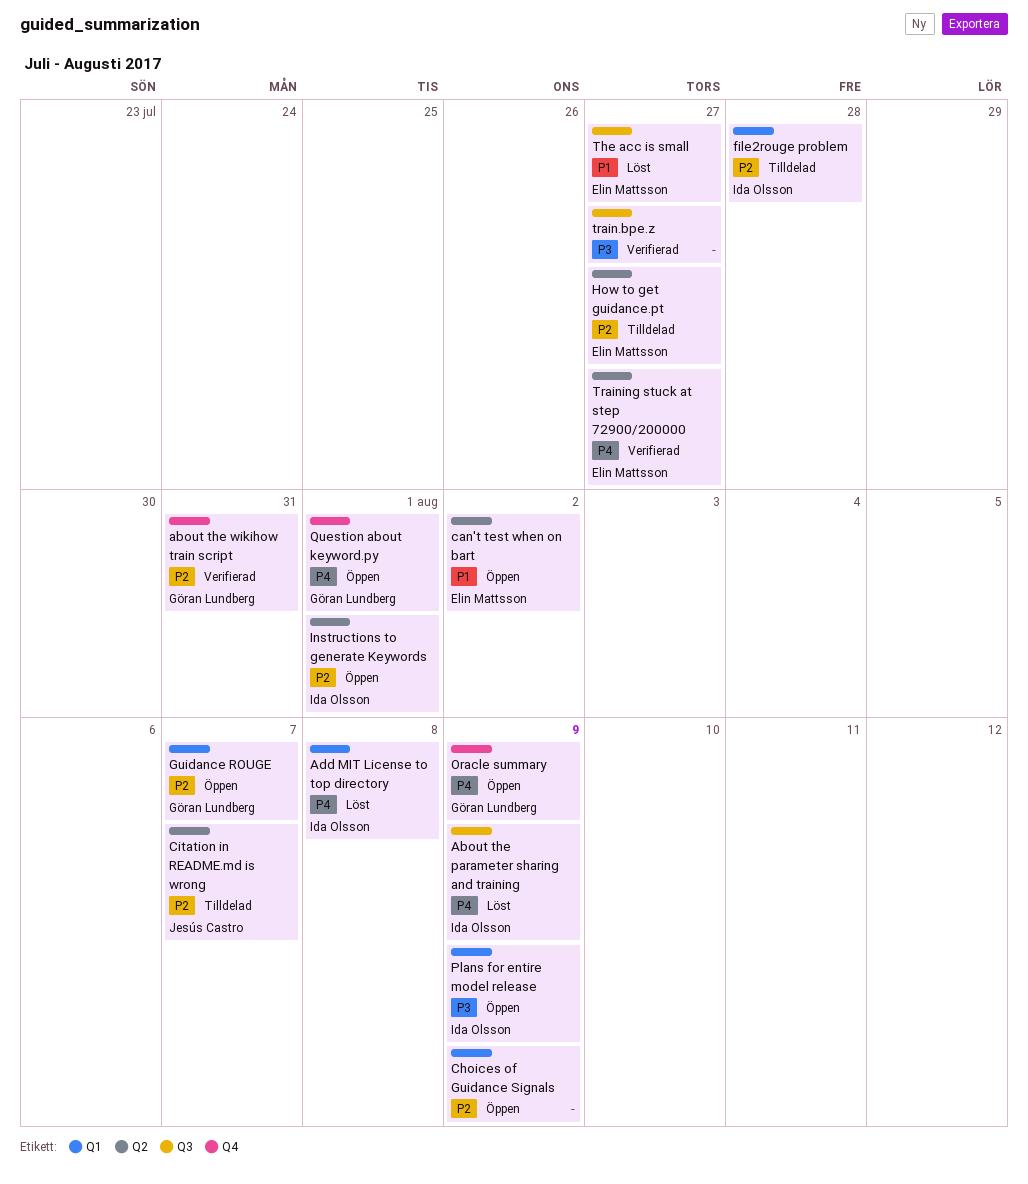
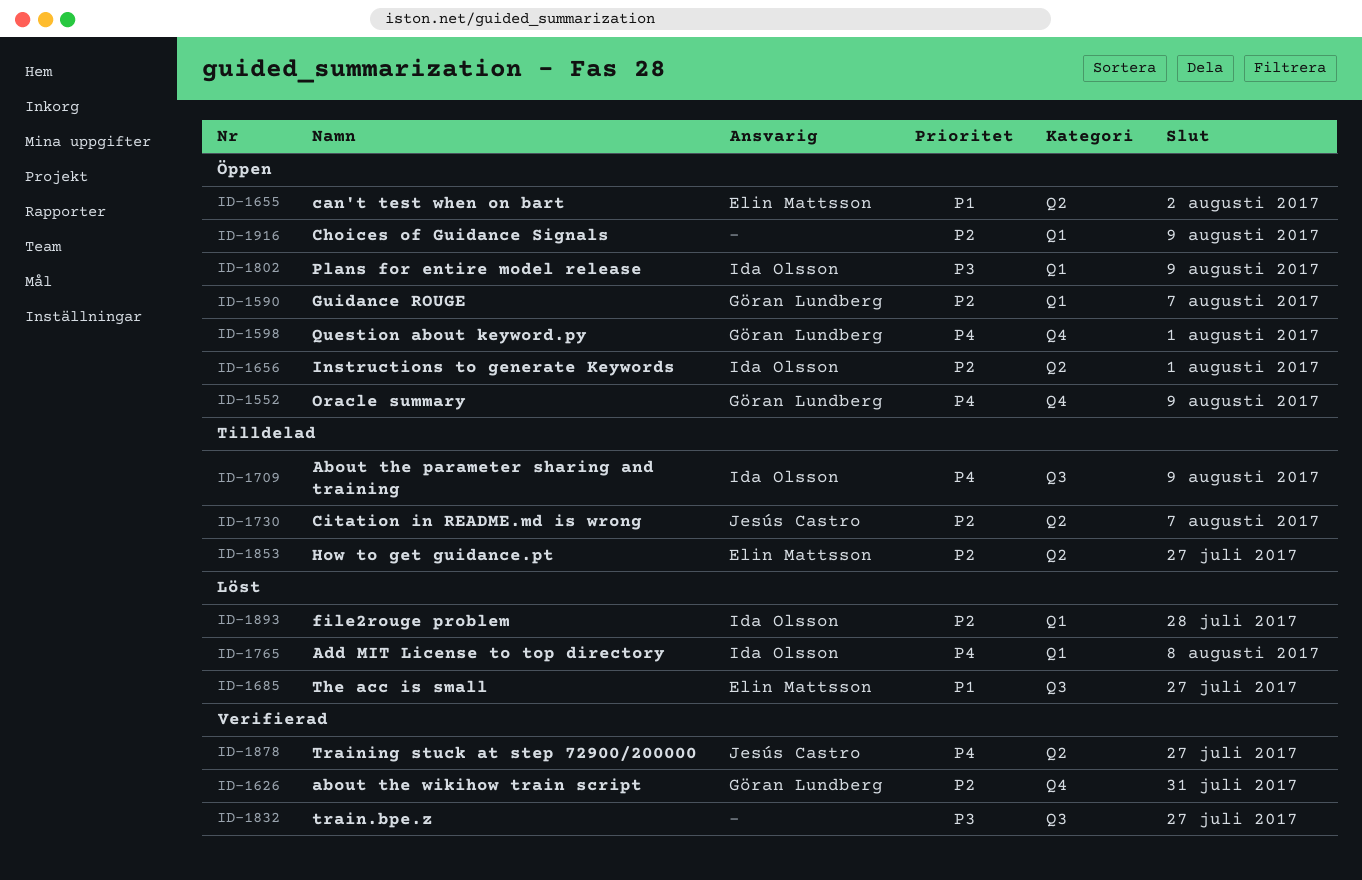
About the parameter sharing and training, status: Löst -> Tilldelad
file2rouge problem, status: Tilldelad -> Löst
Training stuck at step 72900/200000, owner: Elin Mattsson -> Jesús Castro

